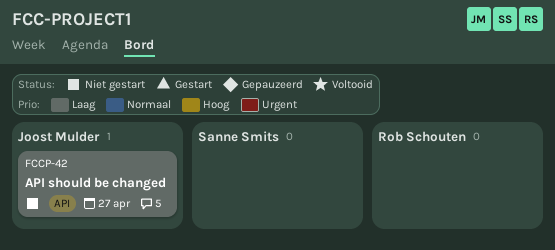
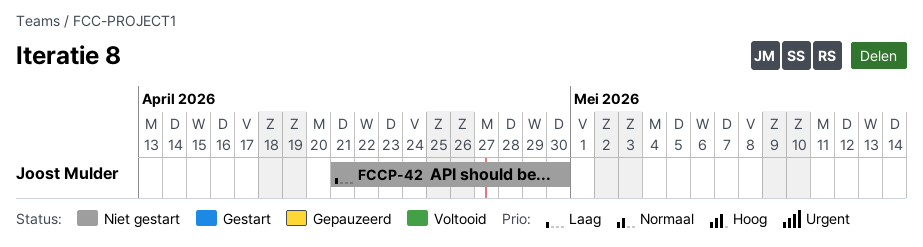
FCCP-42, due: Apr 27 -> Apr 30

